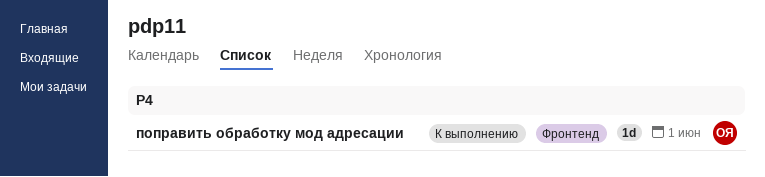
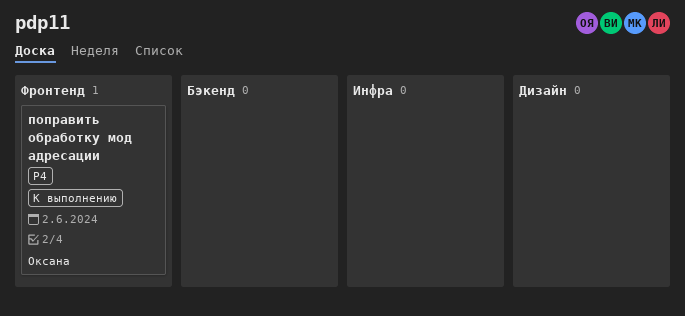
поправить обработку мод адресации, due: Jun 1 -> Jun 2

